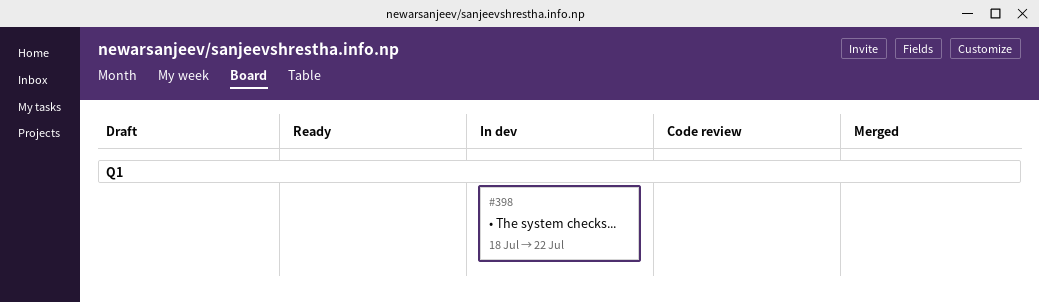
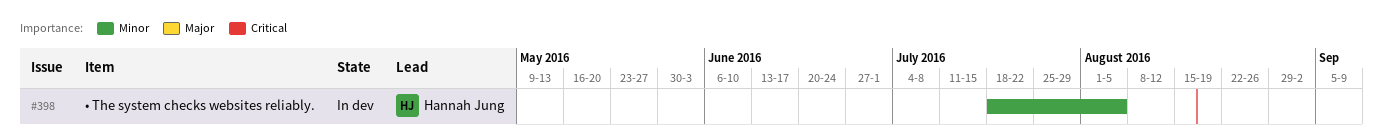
#398, due: Jul 22 -> Aug 5

